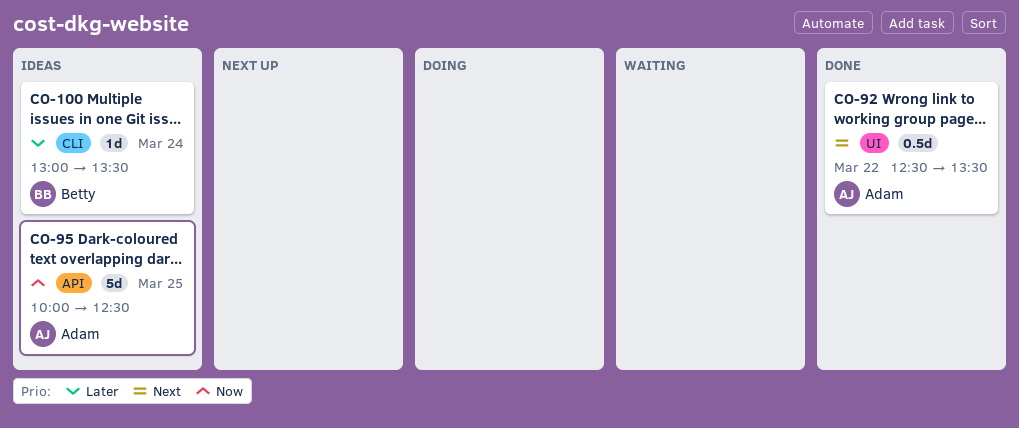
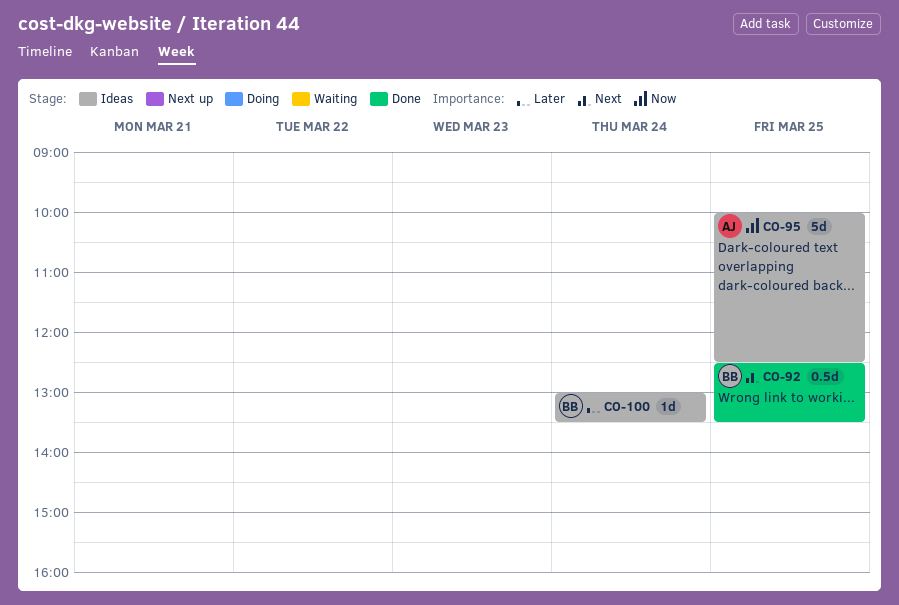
CO-92, owner: Adam -> Betty
CO-92, day: Mar 22 -> Mar 25

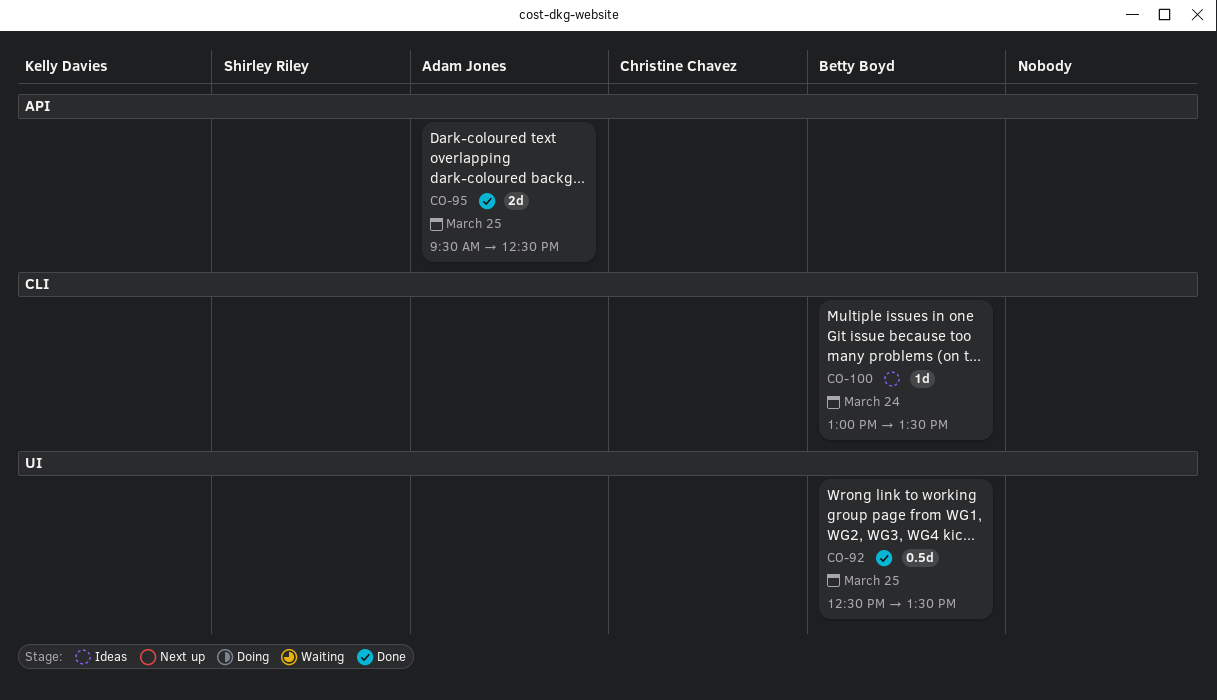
CO-95, status: Ideas -> Done
CO-95, estimate: 5d -> 2d
CO-95, begins: 10:00 -> 09:30

